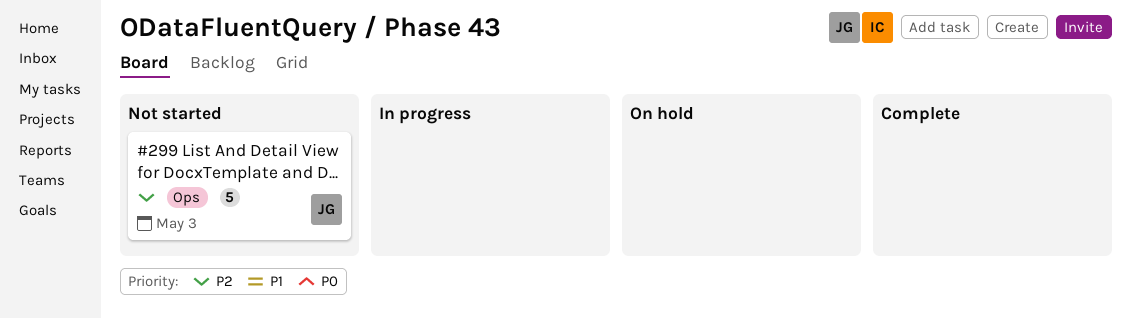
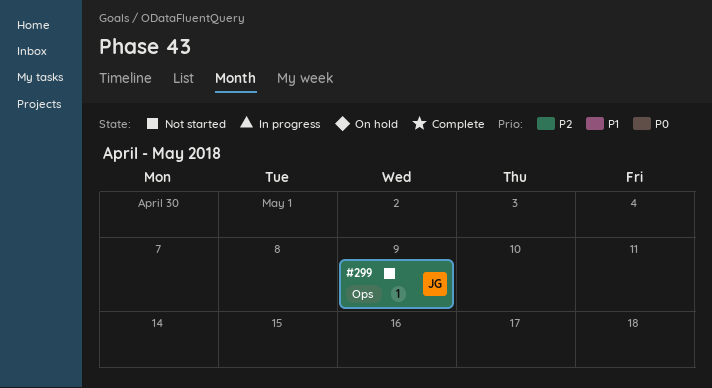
#299, estimate: 5 -> 1
#299, due: May 3 -> May 9

